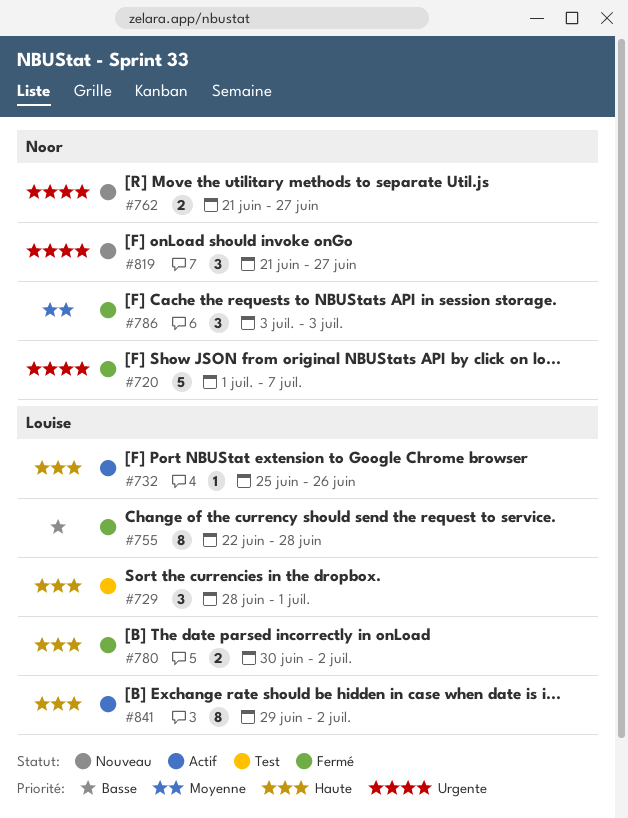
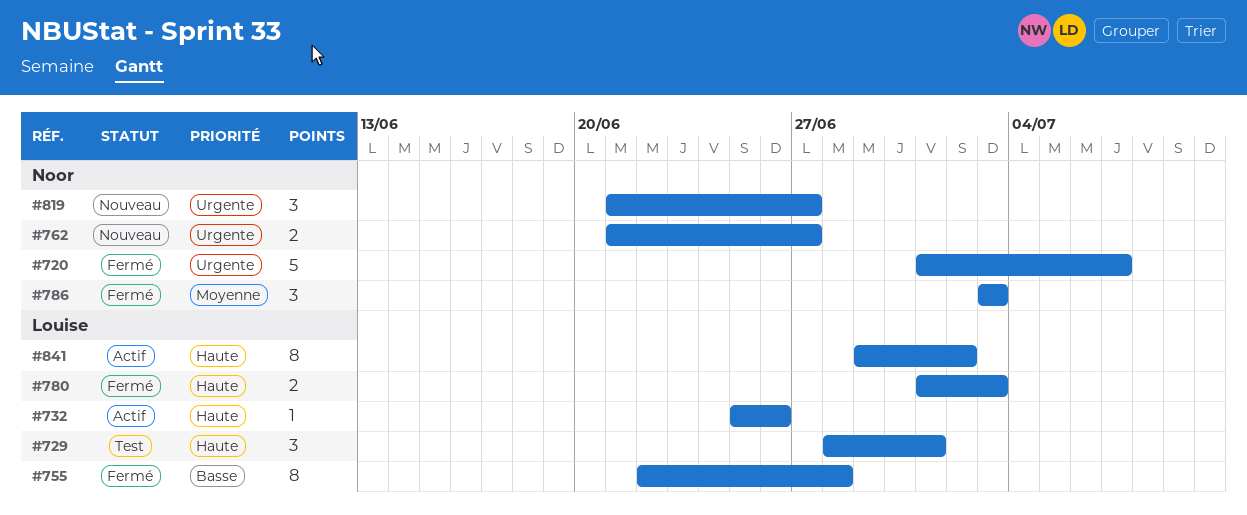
#780, start: Jun 30 -> Jul 1
#780, due: Jul 2 -> Jul 3

